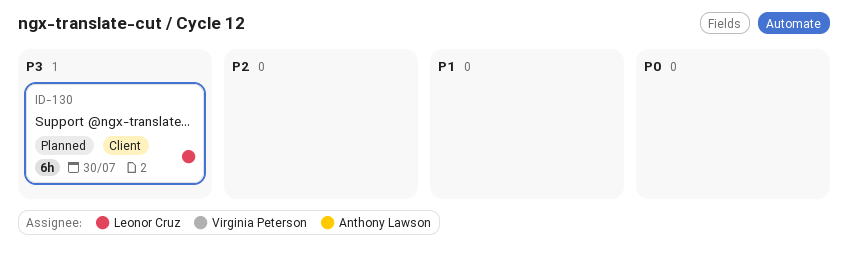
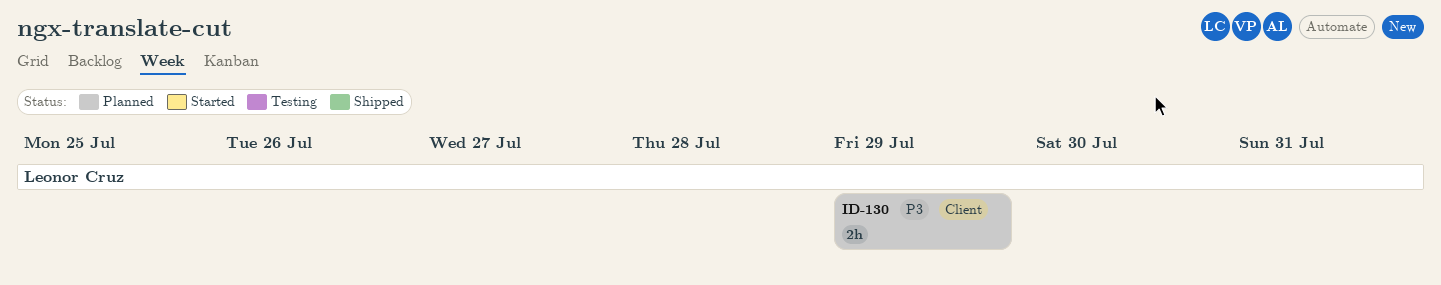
ID-130, estimate: 6h -> 2h
ID-130, due: Jul 30 -> Jul 29

